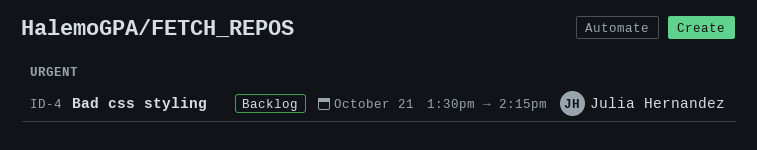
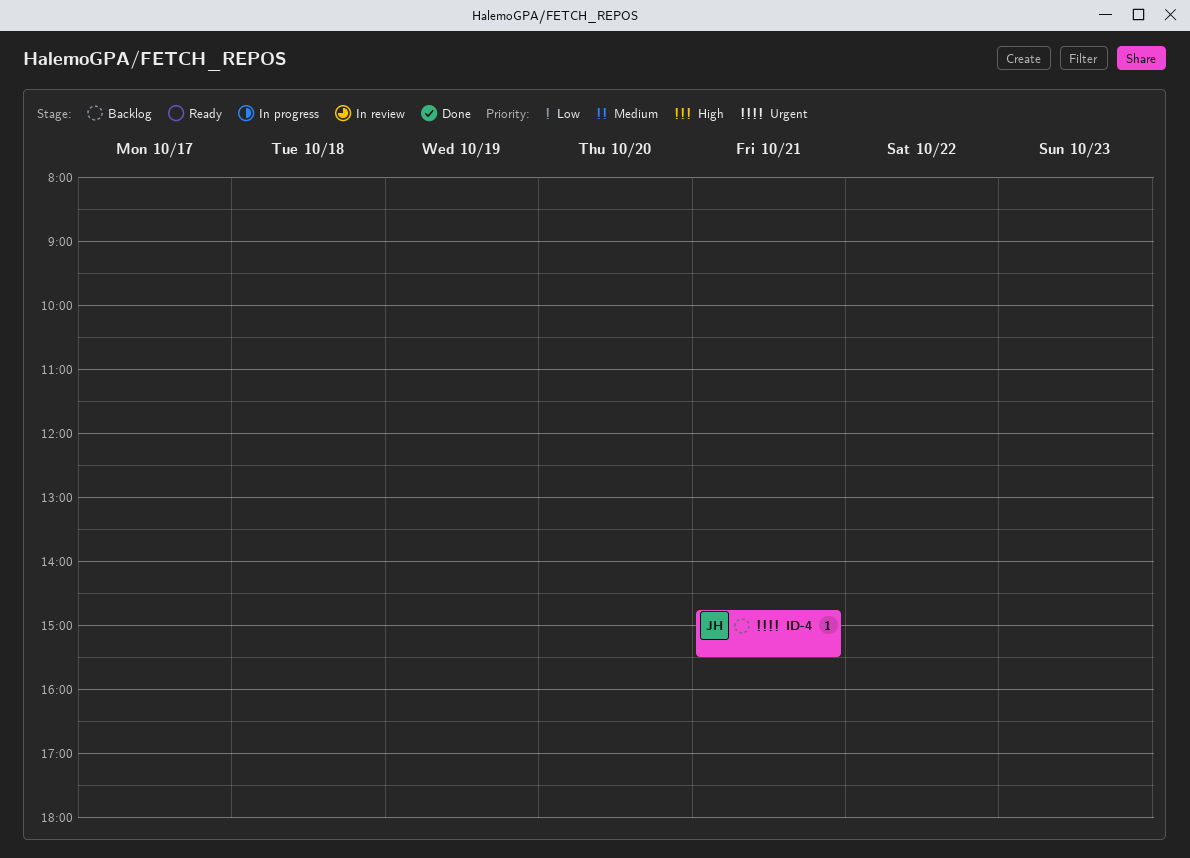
ID-4, begins: 13:30 -> 14:45
ID-4, ends: 14:15 -> 15:30

